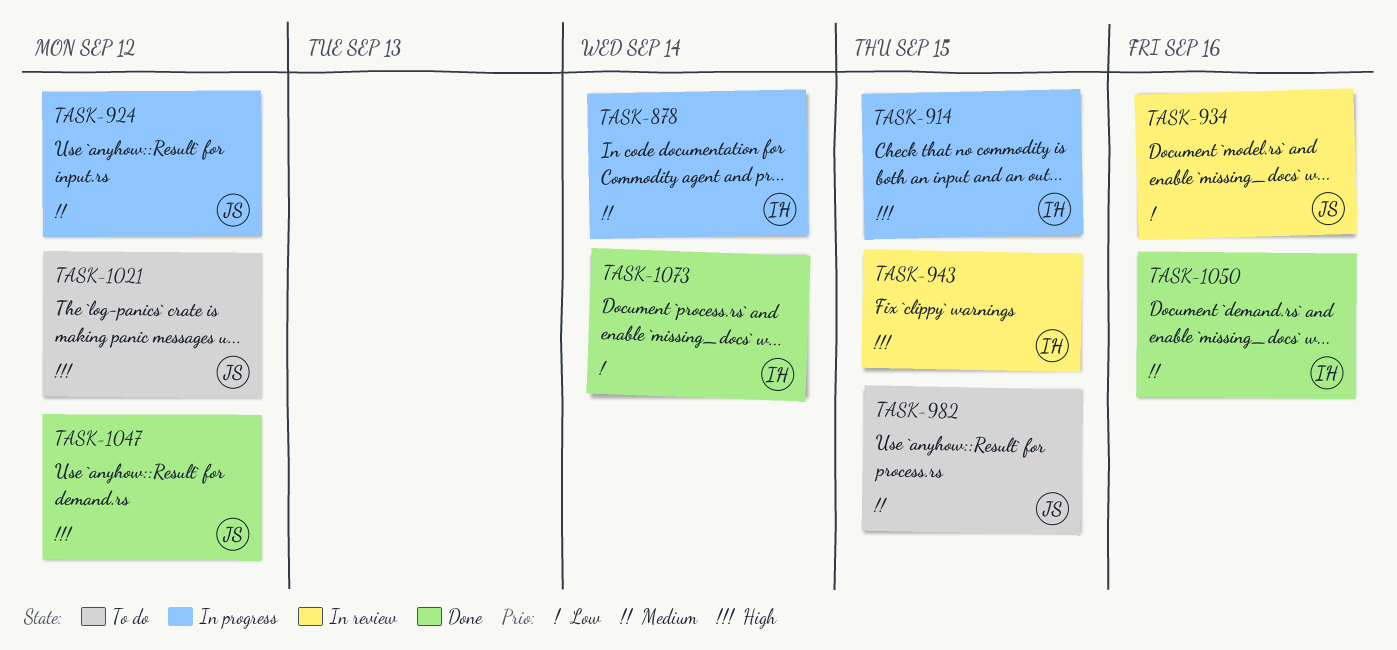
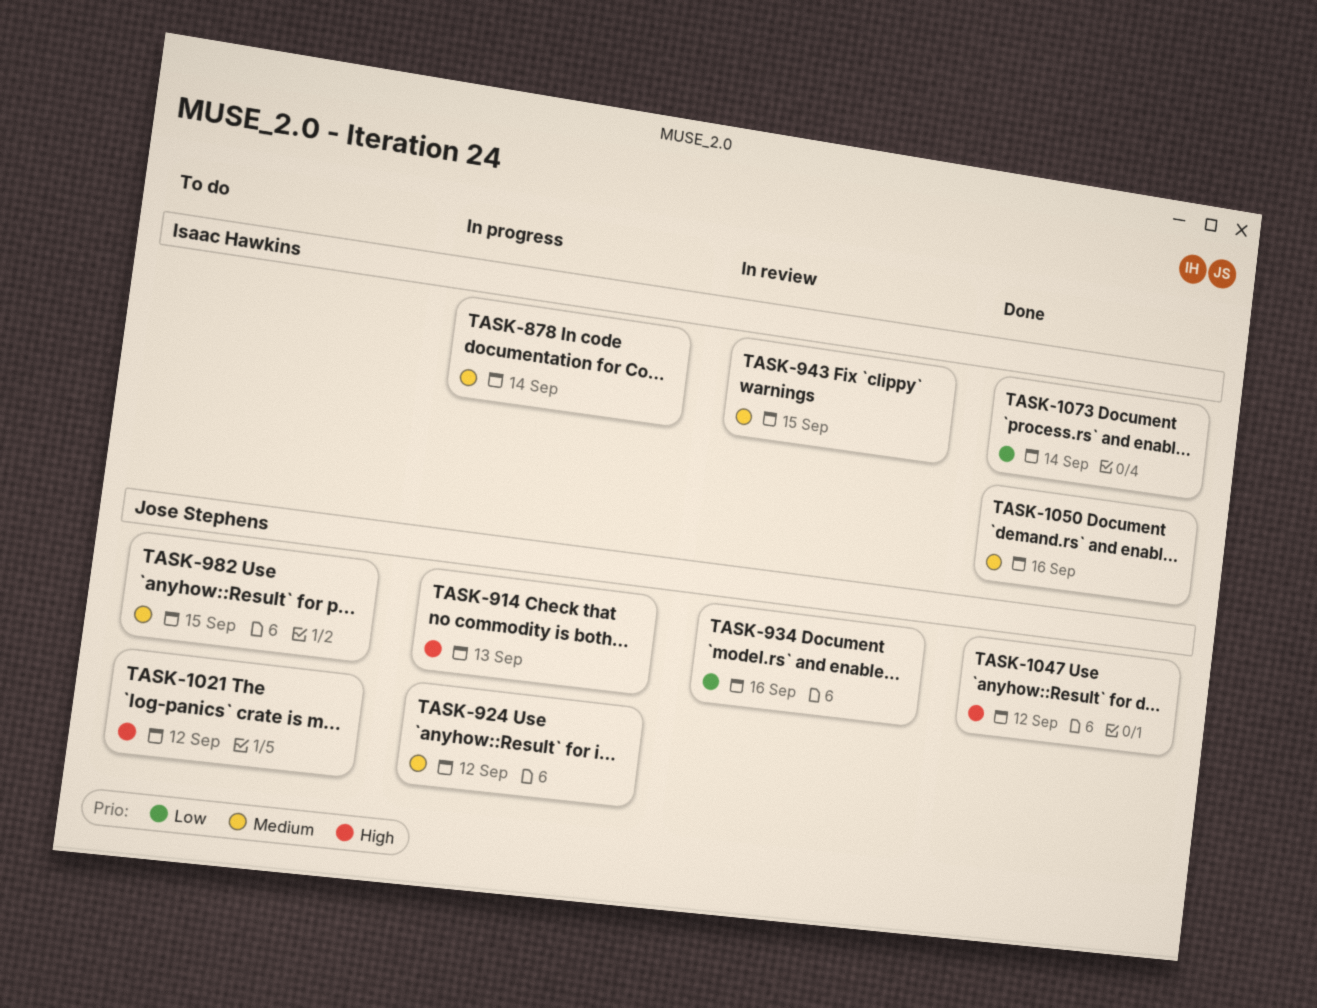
TASK-914, owner: Isaac Hawkins -> Jose Stephens
TASK-914, due: Sep 15 -> Sep 13
TASK-943, priority: High -> Medium

